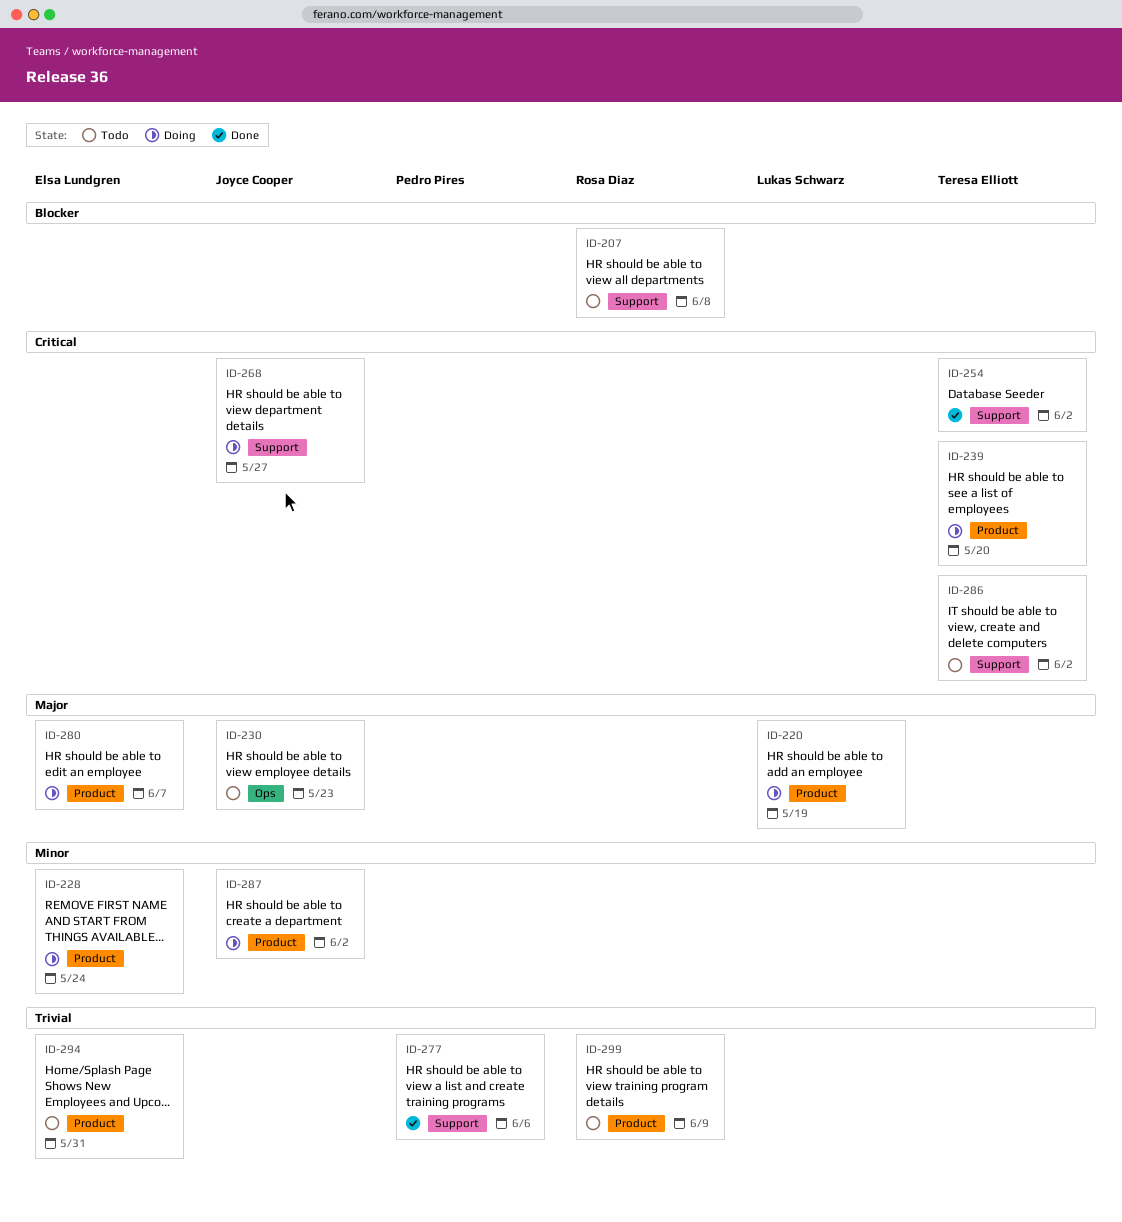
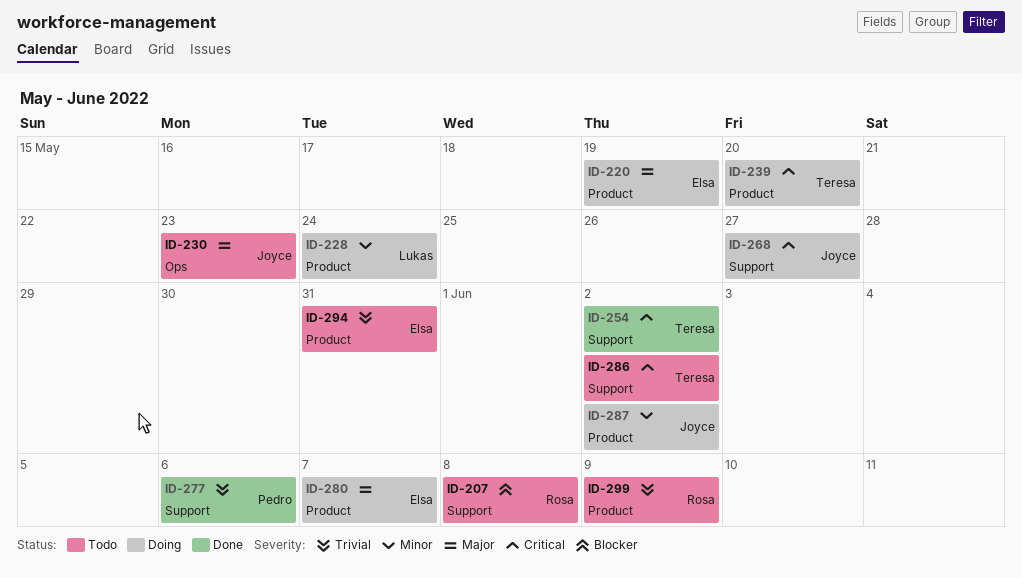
ID-220, owner: Lukas Schwarz -> Elsa Lundgren
ID-228, owner: Elsa Lundgren -> Lukas Schwarz

